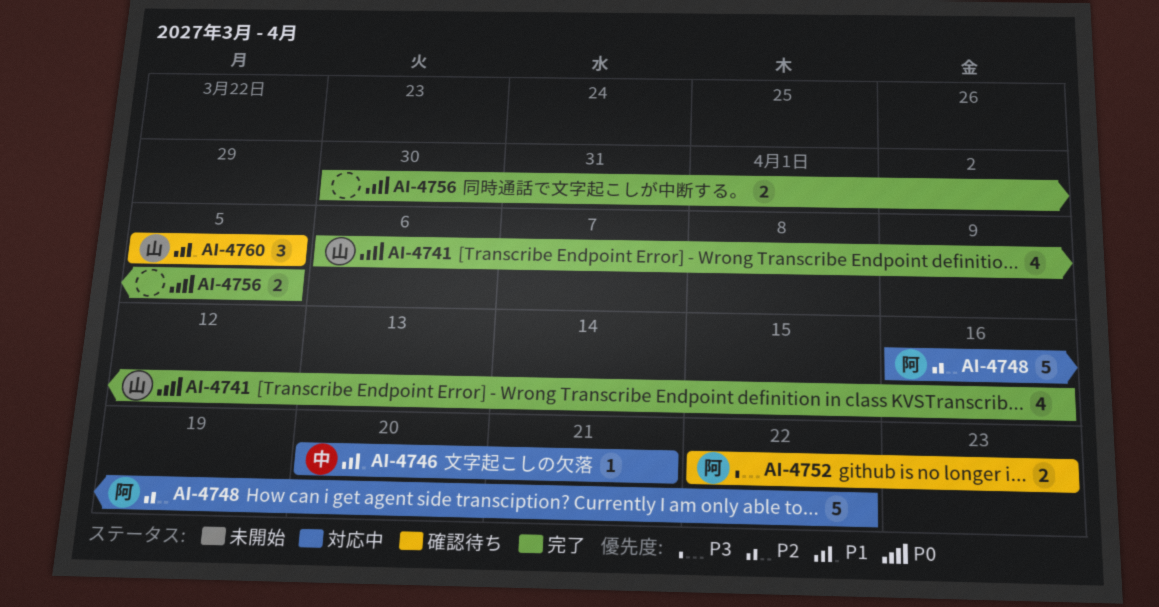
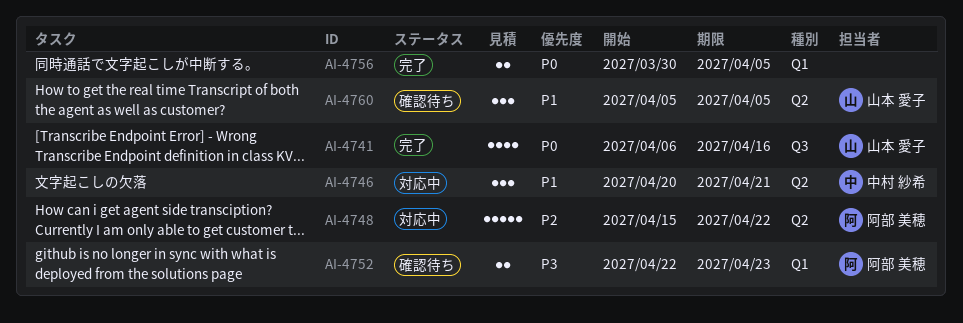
AI-4746, estimate: 1 -> 3
AI-4748, start: Apr 16 -> Apr 15

